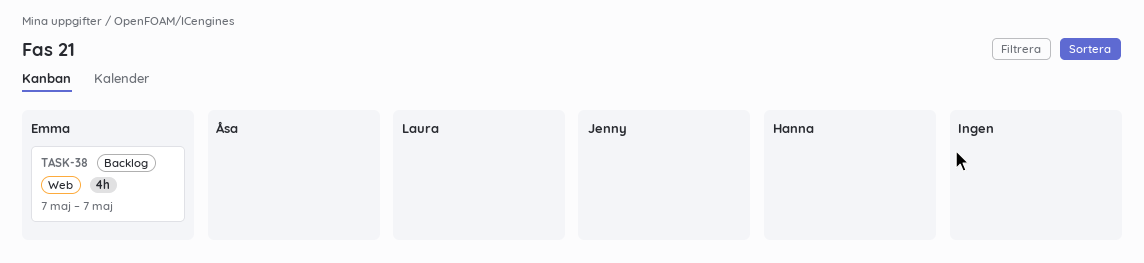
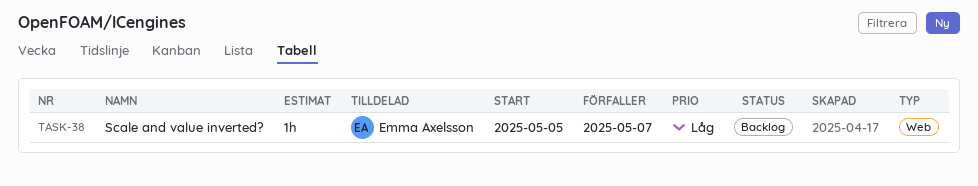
TASK-38, estimate: 4h -> 1h
TASK-38, start: May 7 -> May 5

